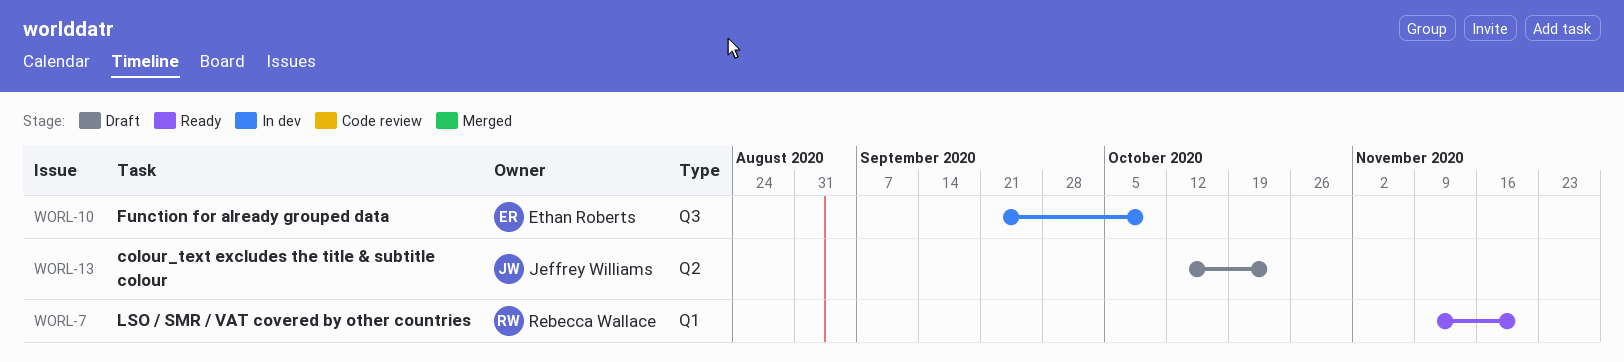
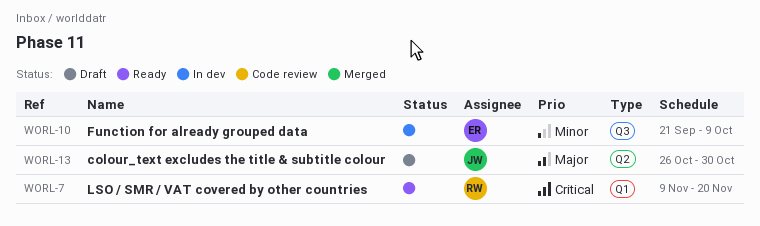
WORL-13, start: Oct 12 -> Oct 26
WORL-13, due: Oct 23 -> Oct 30

